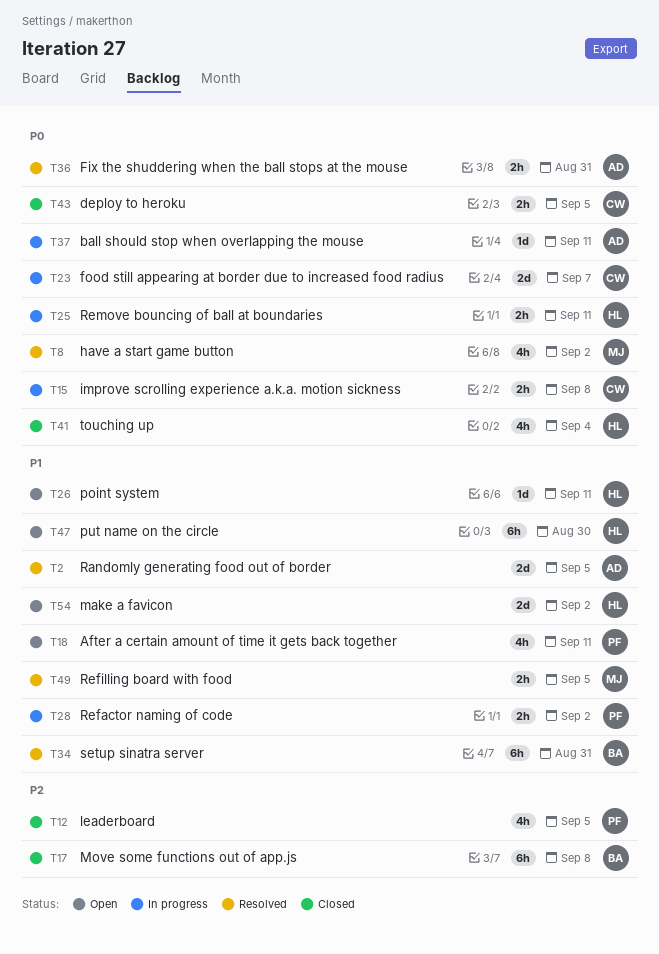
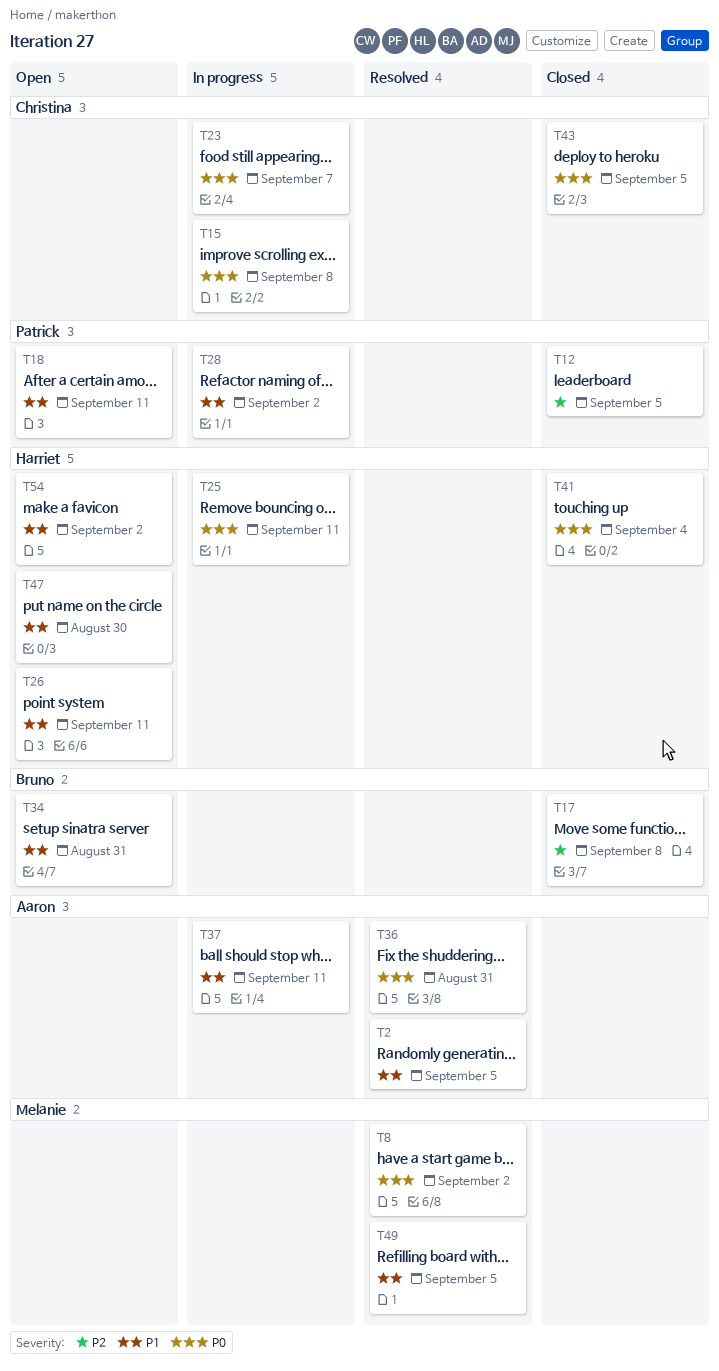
T34, status: Resolved -> Open
T37, priority: P0 -> P1

